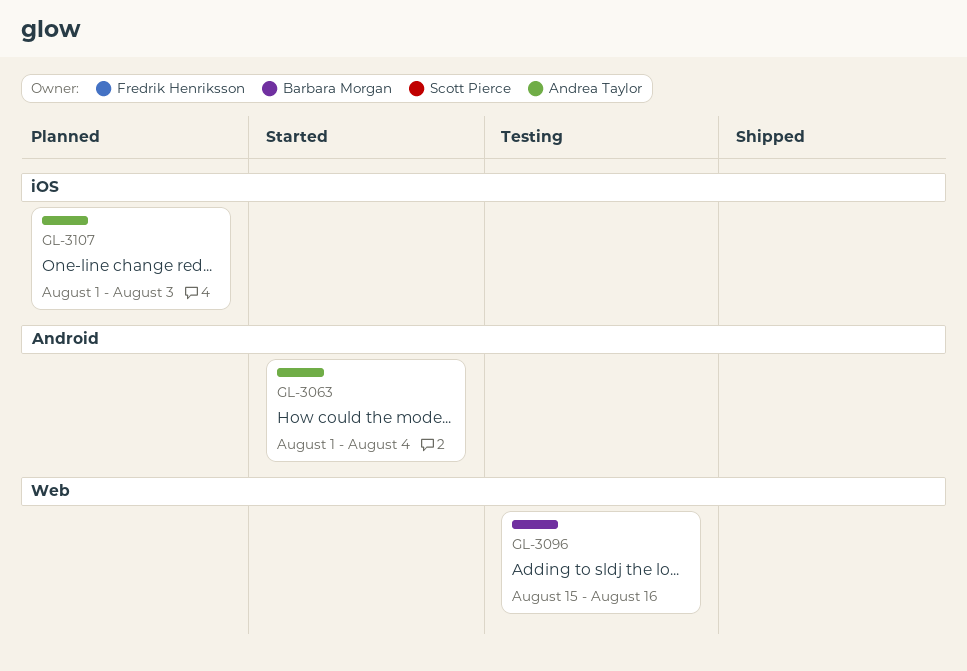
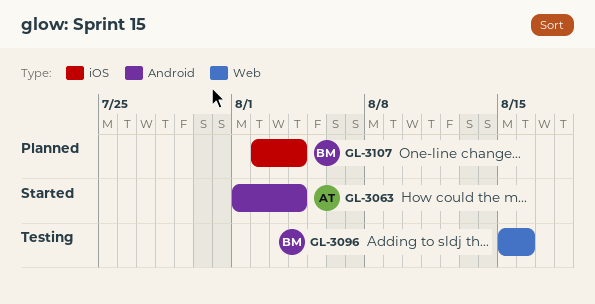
GL-3107, owner: Andrea Taylor -> Barbara Morgan
GL-3107, start: Aug 1 -> Aug 2
GL-3107, due: Aug 3 -> Aug 4

